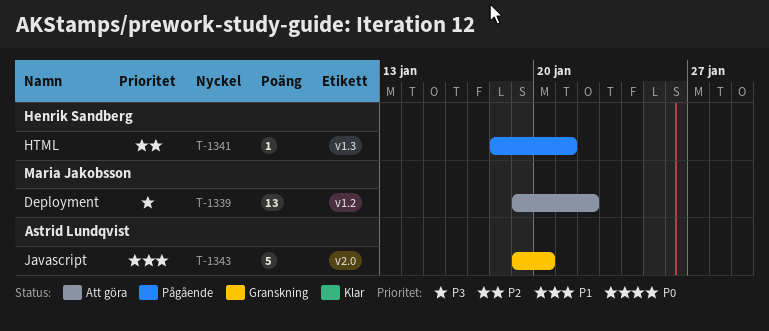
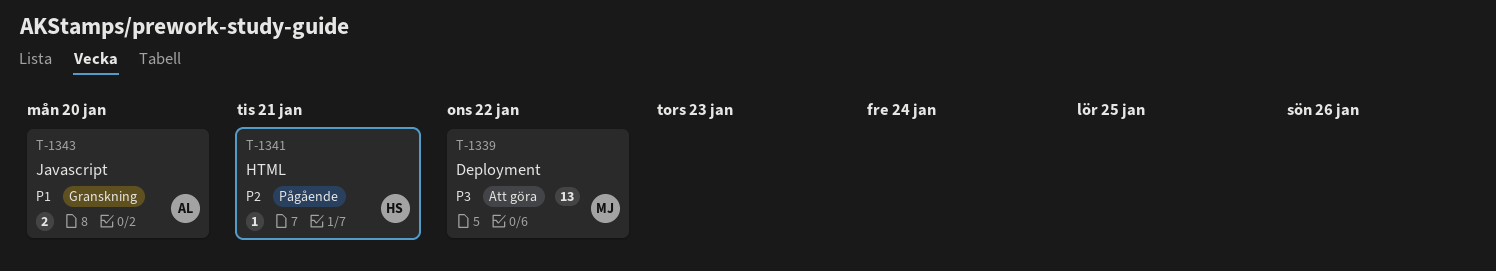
T-1343, estimate: 5 -> 2

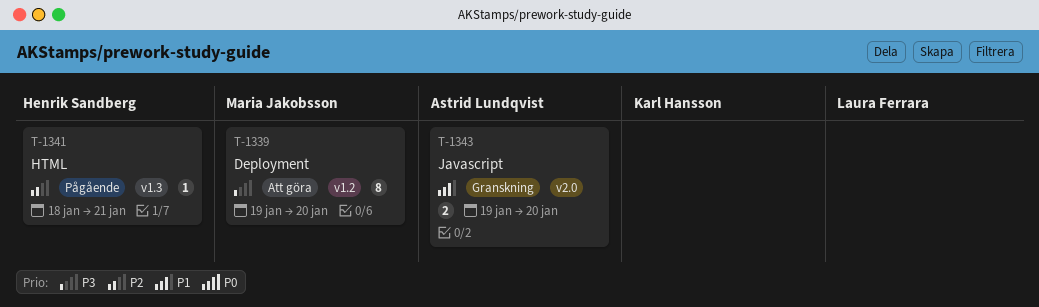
T-1339, estimate: 13 -> 8
T-1339, due: Jan 22 -> Jan 20

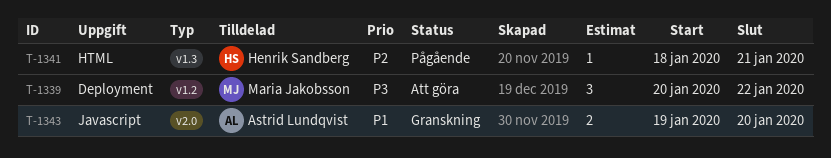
T-1339, estimate: 8 -> 3
T-1339, start: Jan 19 -> Jan 20
T-1339, due: Jan 20 -> Jan 22

